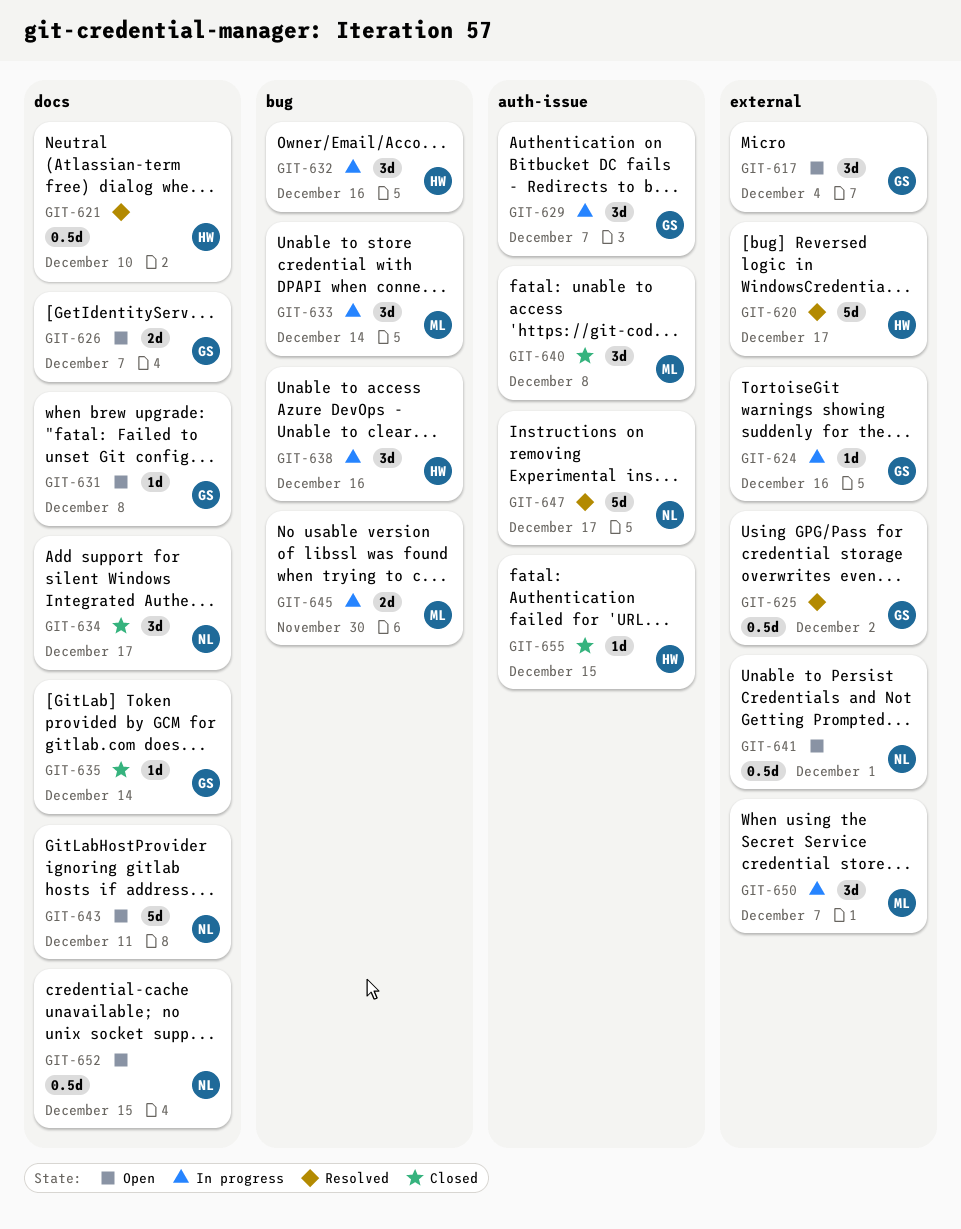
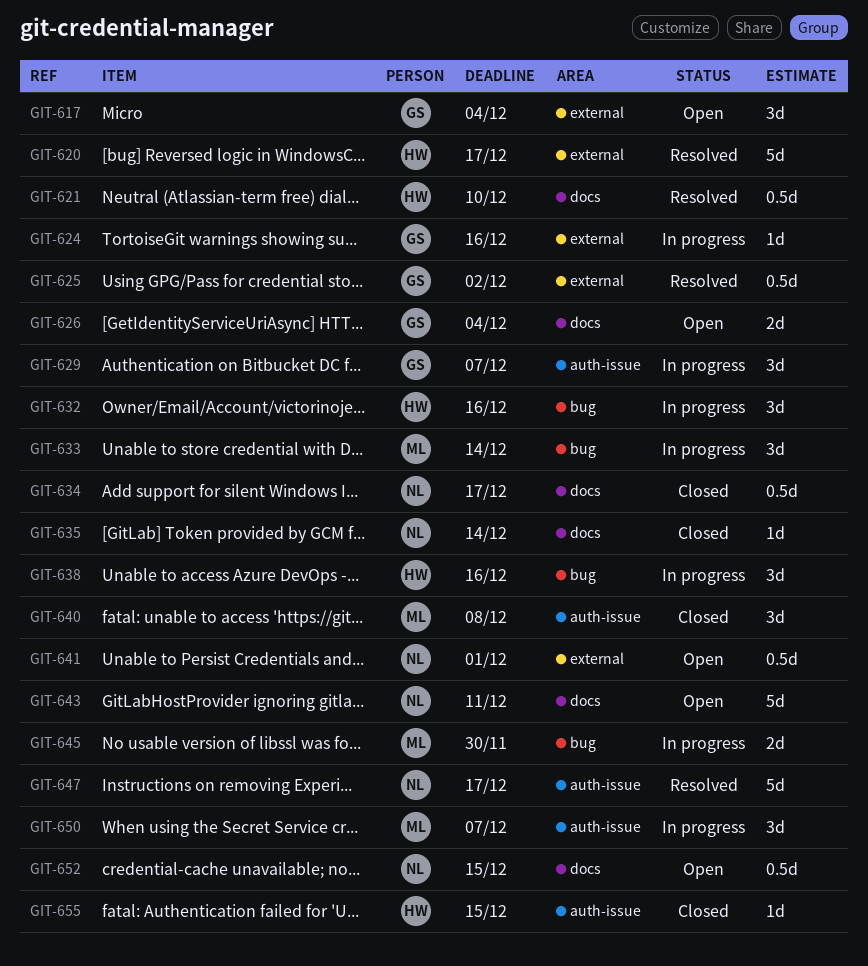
GIT-626, due: Dec 7 -> Dec 4
GIT-631: present -> none
GIT-634, estimate: 3d -> 0.5d
GIT-635, owner: GS -> NL
GIT-650, label: external -> auth-issue

